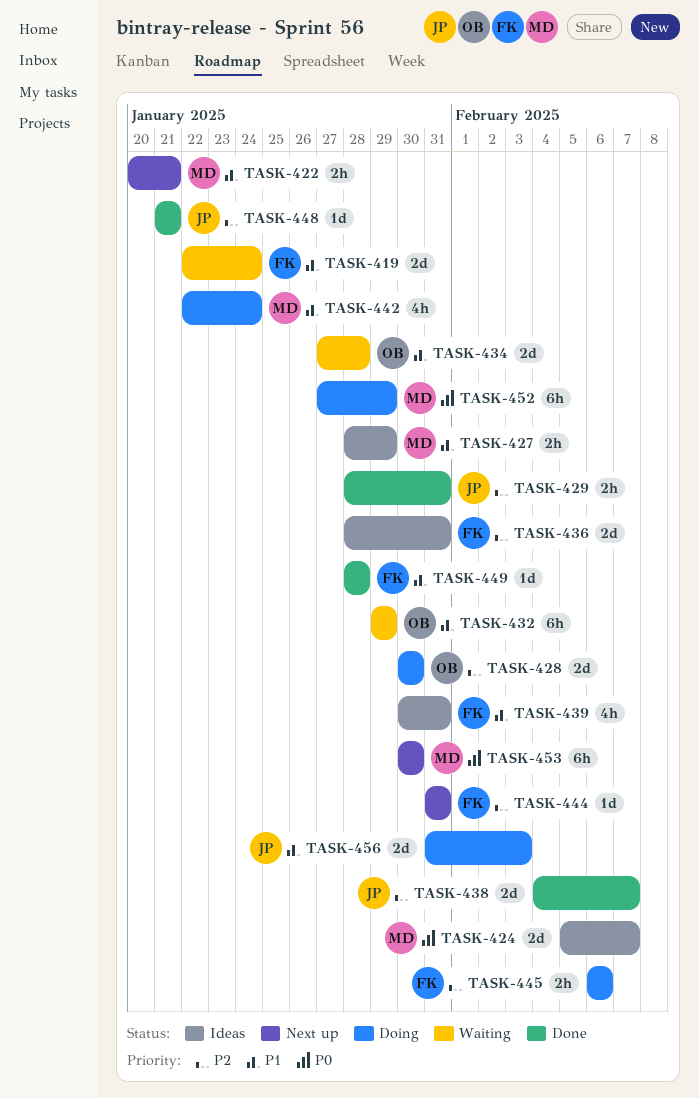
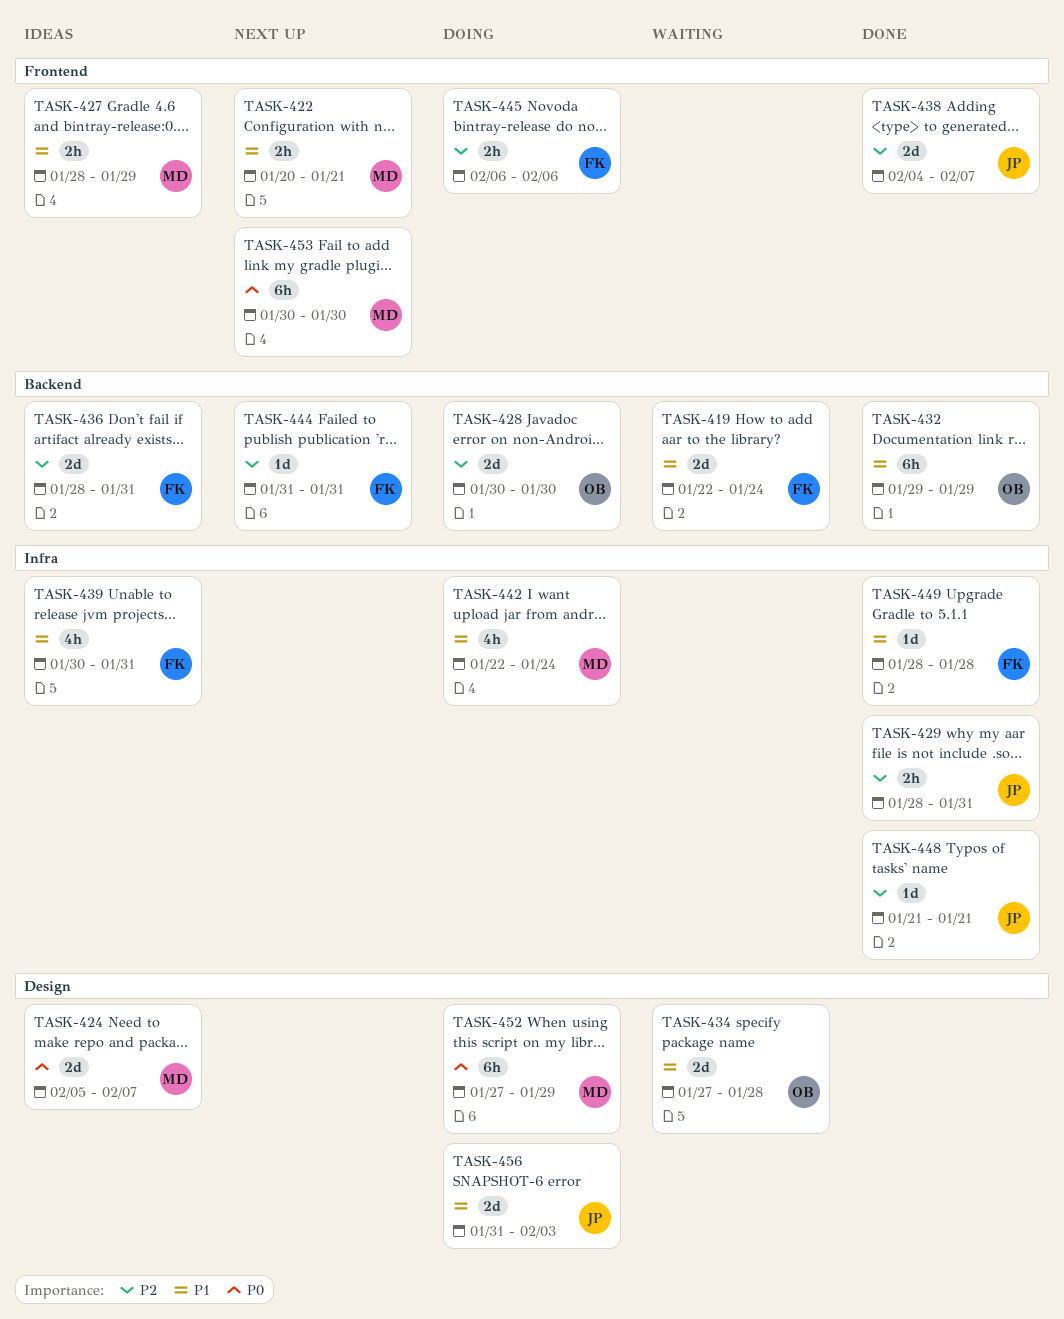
TASK-432, status: Waiting -> Done

